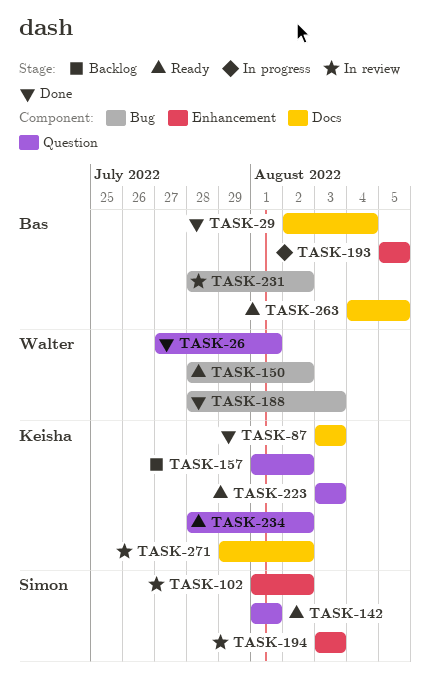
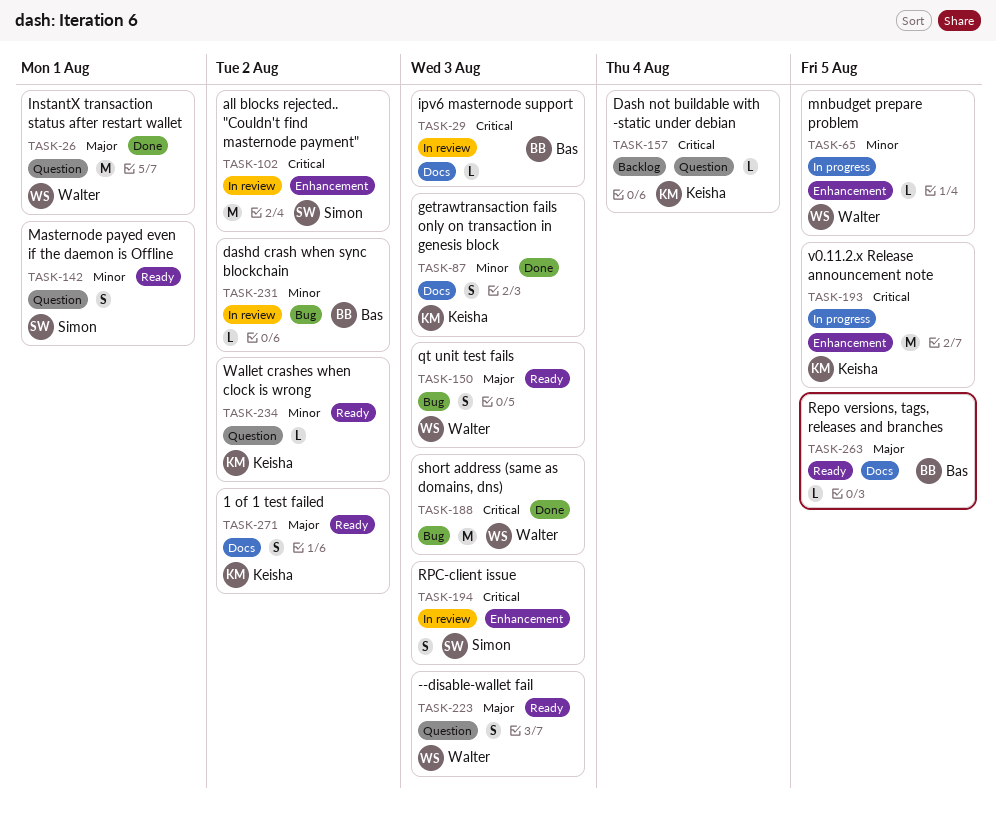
TASK-29, status: Done -> In review
TASK-29, due: Aug 4 -> Aug 3
TASK-65: none -> present
TASK-150, due: Aug 2 -> Aug 3
TASK-157, due: Aug 2 -> Aug 4
TASK-193, owner: Bas -> Keisha
TASK-223, owner: Keisha -> Walter
TASK-271, status: In review -> Ready

